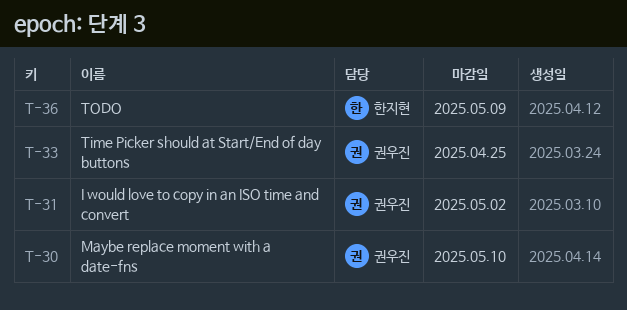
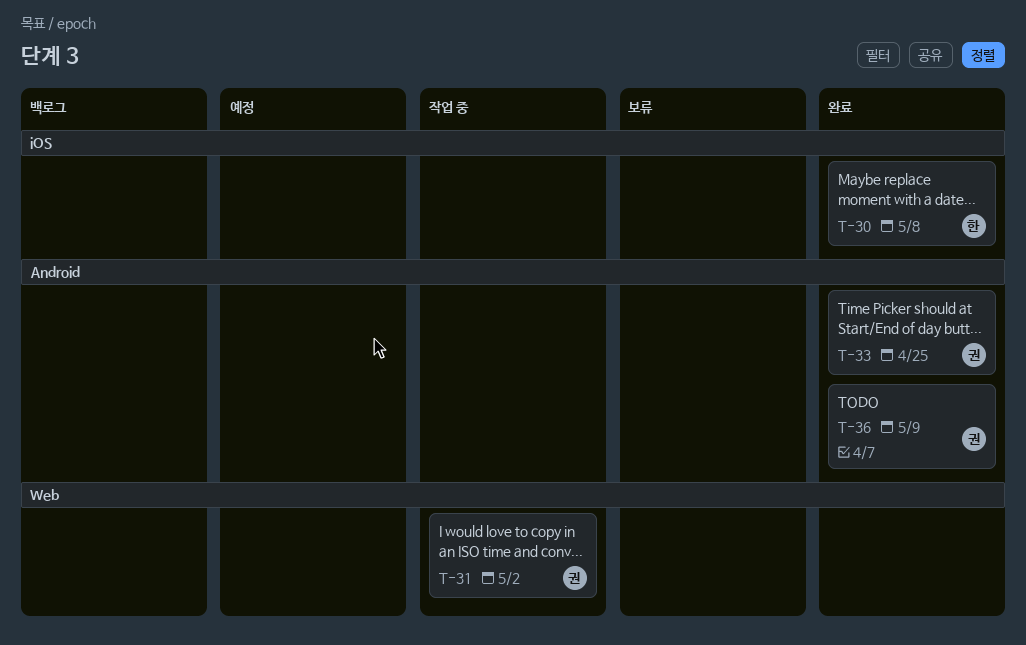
T-30, owner: 권우진 -> 한지현
T-30, due: May 10 -> May 8
T-36, owner: 한지현 -> 권우진

